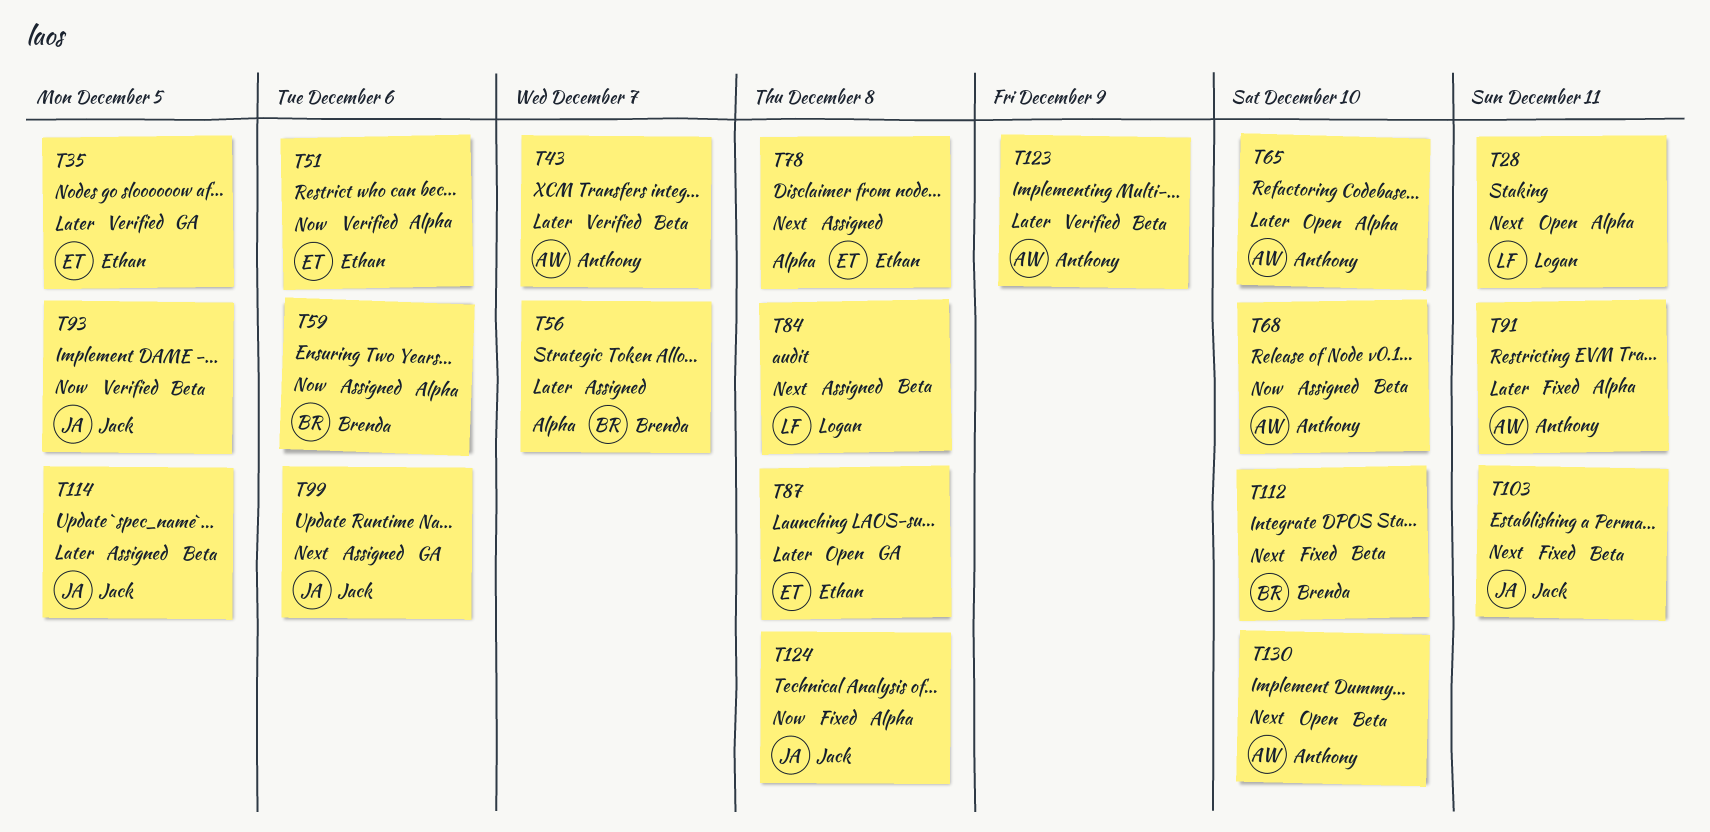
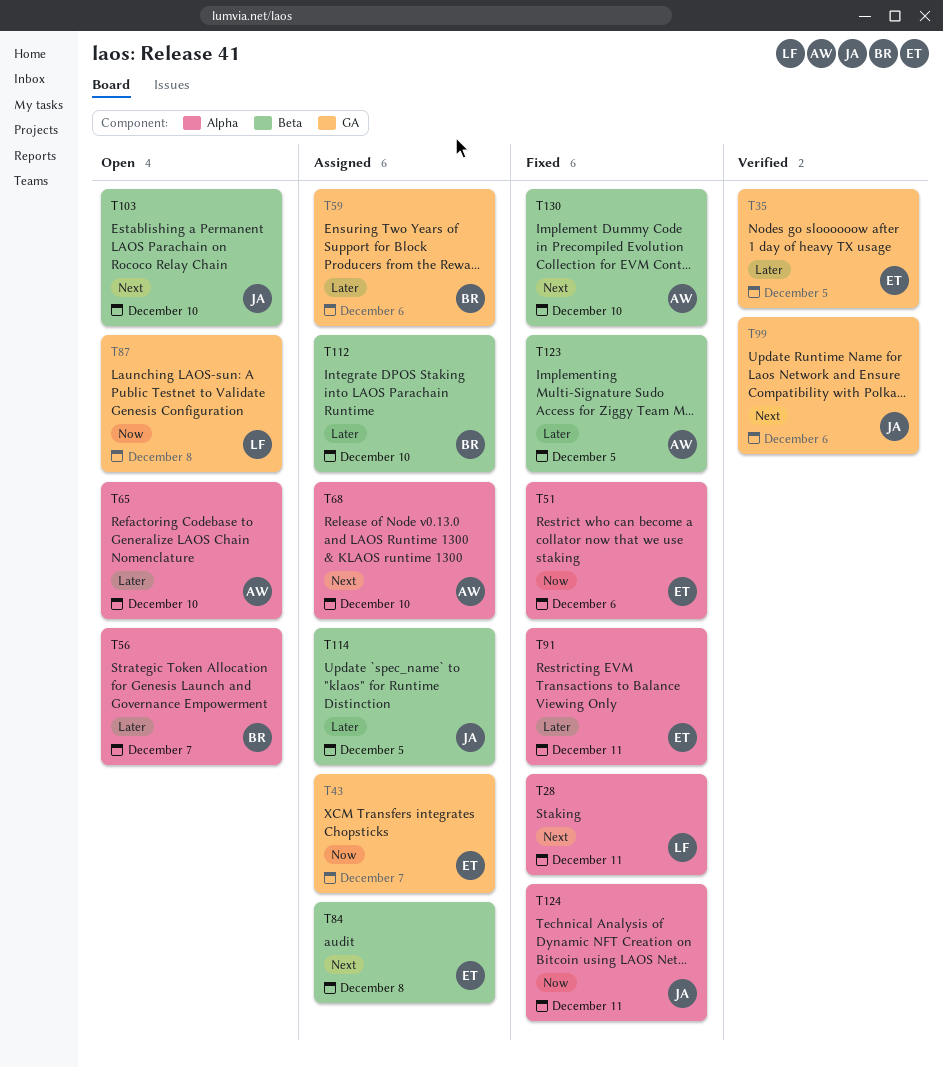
T28, status: Open -> Fixed
T43, status: Verified -> Assigned
T43, owner: Anthony -> Ethan
T43, priority: Later -> Now
T43, label: Beta -> GA
T51, status: Verified -> Fixed
T56, status: Assigned -> Open
T59, priority: Now -> Later
T59, label: Alpha -> GA
T68, priority: Now -> Next
T68, label: Beta -> Alpha
T78: present -> none
T84, owner: Logan -> Ethan
T87, owner: Ethan -> Logan
T87, priority: Later -> Now
T91, owner: Anthony -> Ethan
T93: present -> none
T99, status: Assigned -> Verified
T103, status: Fixed -> Open
T103, due: Dec 11 -> Dec 10
T112, status: Fixed -> Assigned
T112, priority: Next -> Later
T123, status: Verified -> Fixed
T123, due: Dec 9 -> Dec 5
T124, due: Dec 8 -> Dec 11
T130, status: Open -> Fixed

